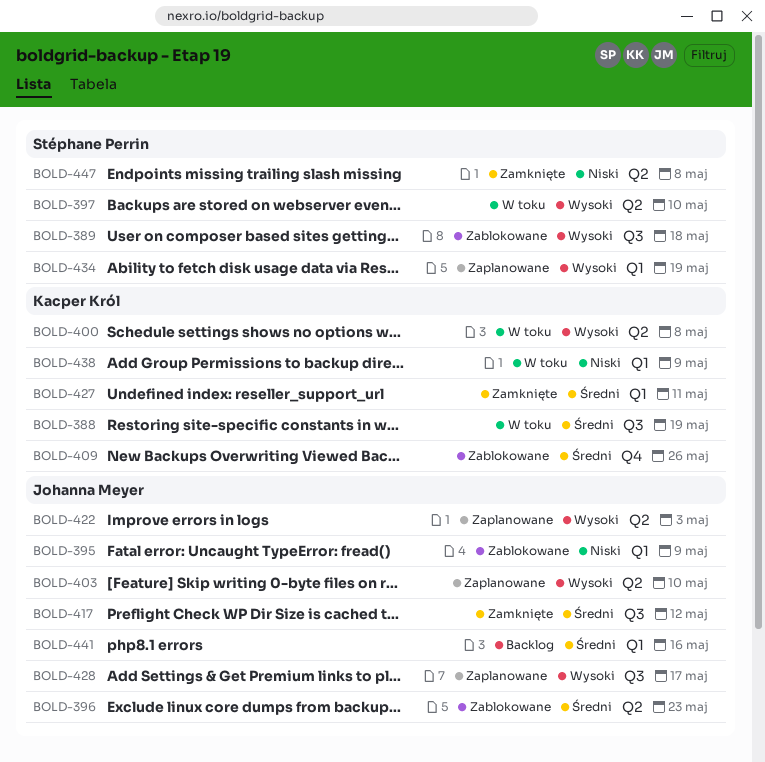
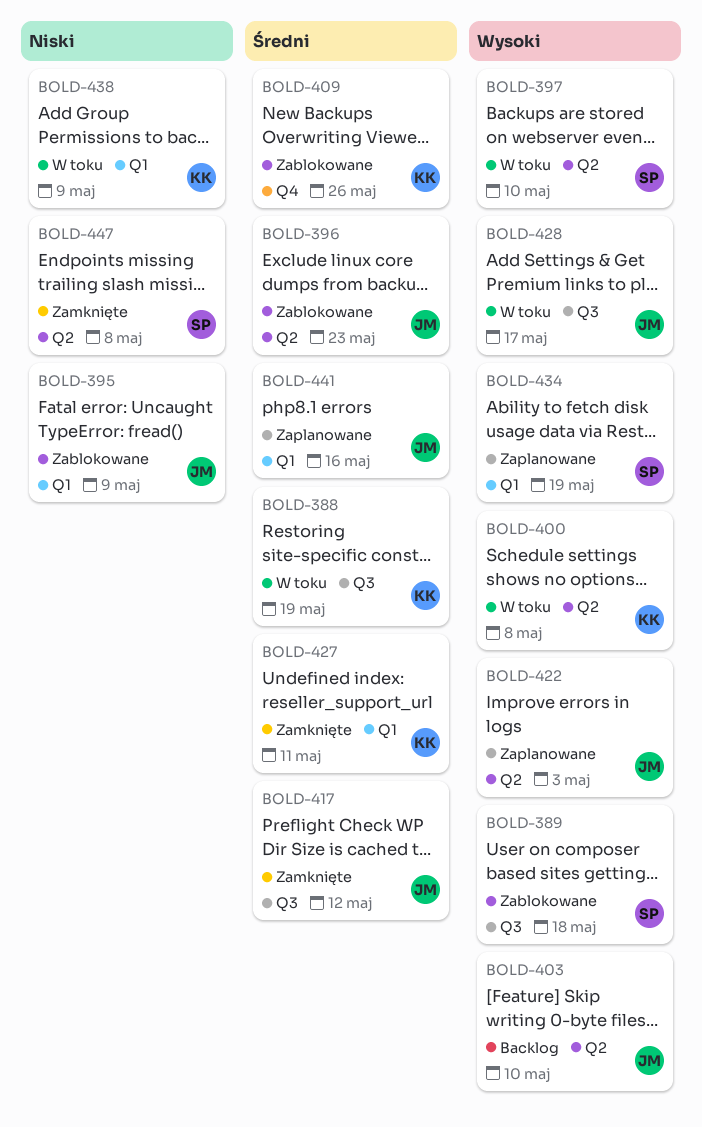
BOLD-403, status: Zaplanowane -> Backlog
BOLD-428, status: Zaplanowane -> W toku
BOLD-441, status: Backlog -> Zaplanowane

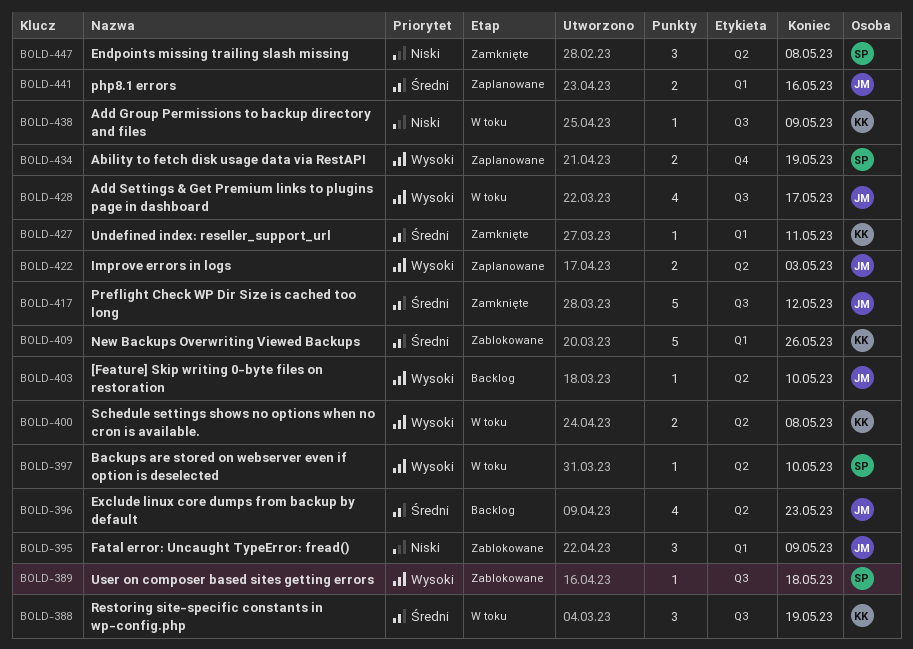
BOLD-396, status: Zablokowane -> Backlog
BOLD-409, label: Q4 -> Q1
BOLD-434, label: Q1 -> Q4
BOLD-438, label: Q1 -> Q3

